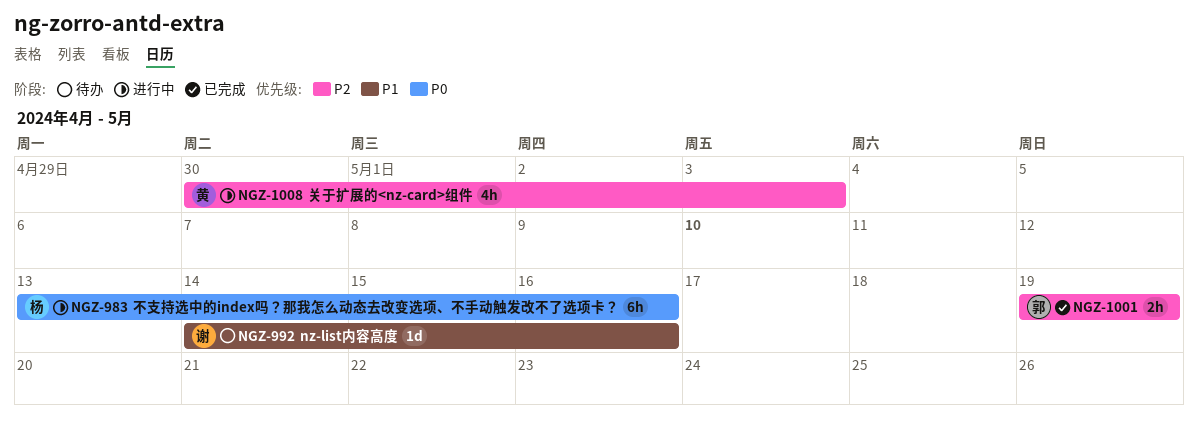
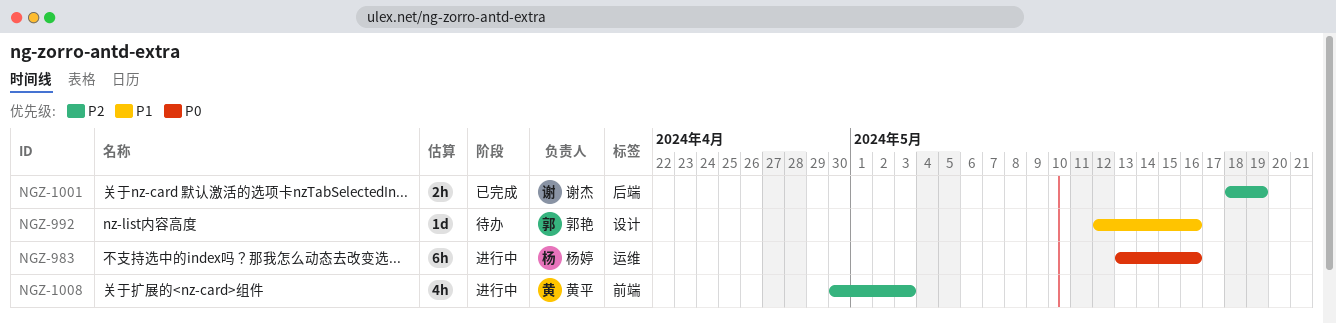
NGZ-992, owner: 谢杰 -> 郭艳
NGZ-992, start: May 14 -> May 12
NGZ-1001, owner: 郭艳 -> 谢杰
NGZ-1001, start: May 19 -> May 18

